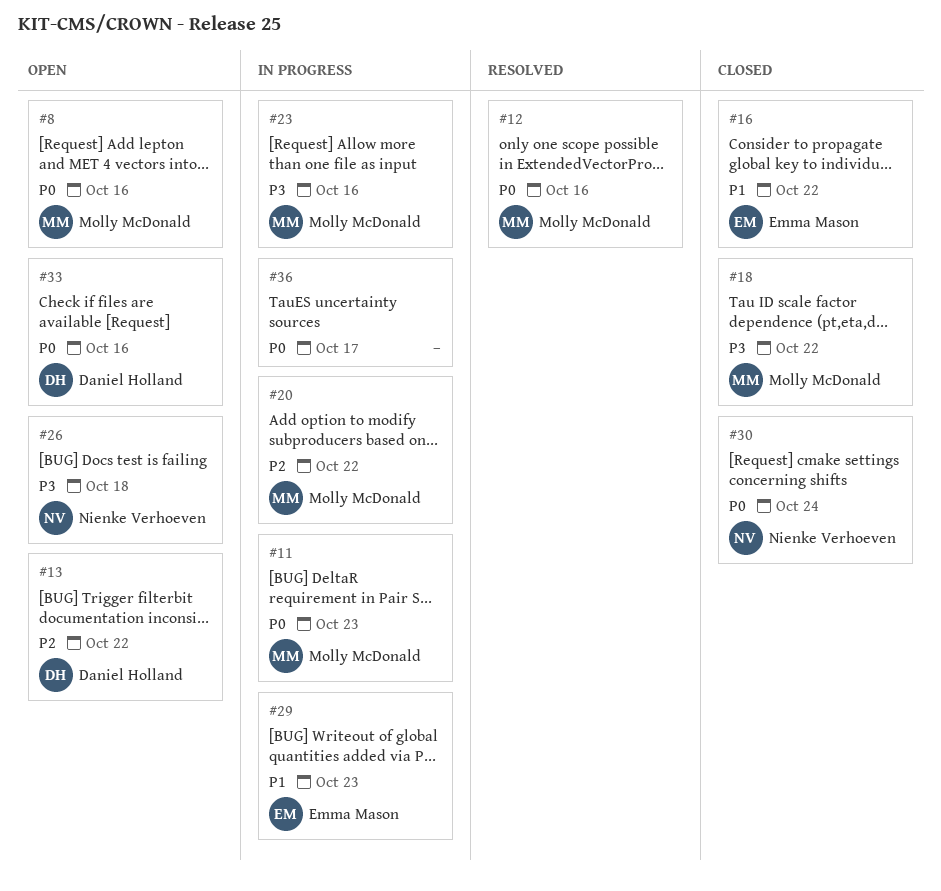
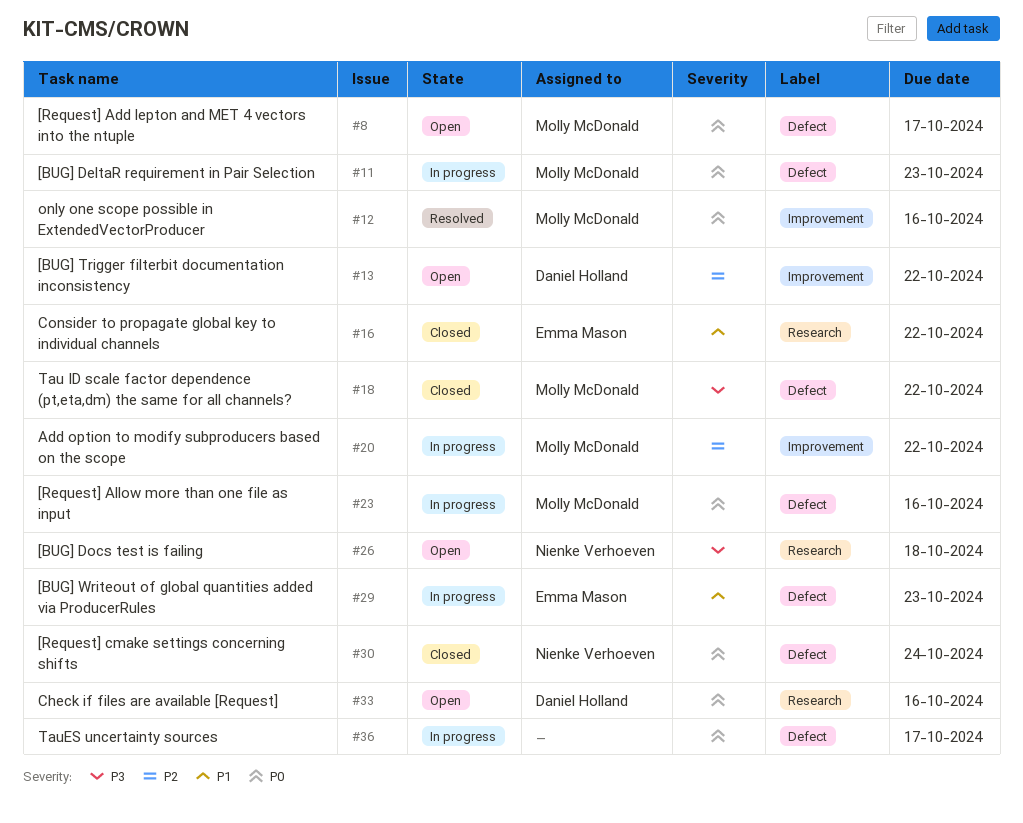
#8, due: Oct 16 -> Oct 17
#23, priority: P3 -> P0

